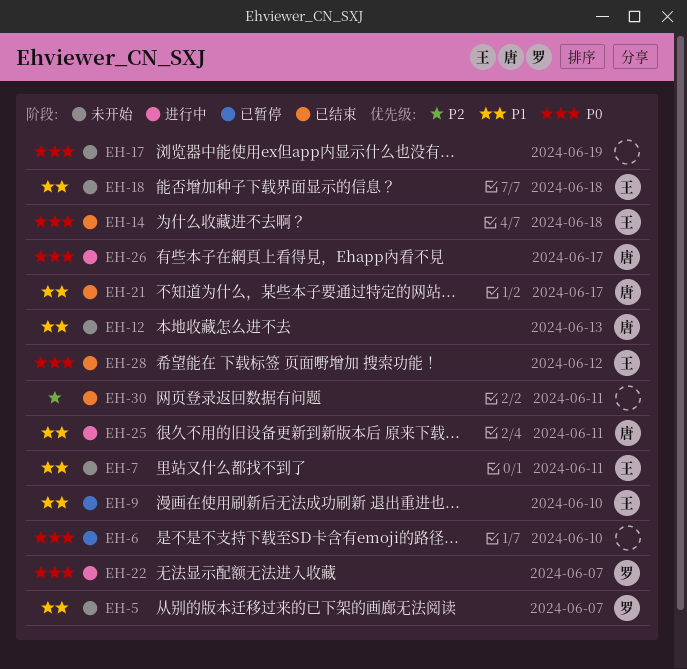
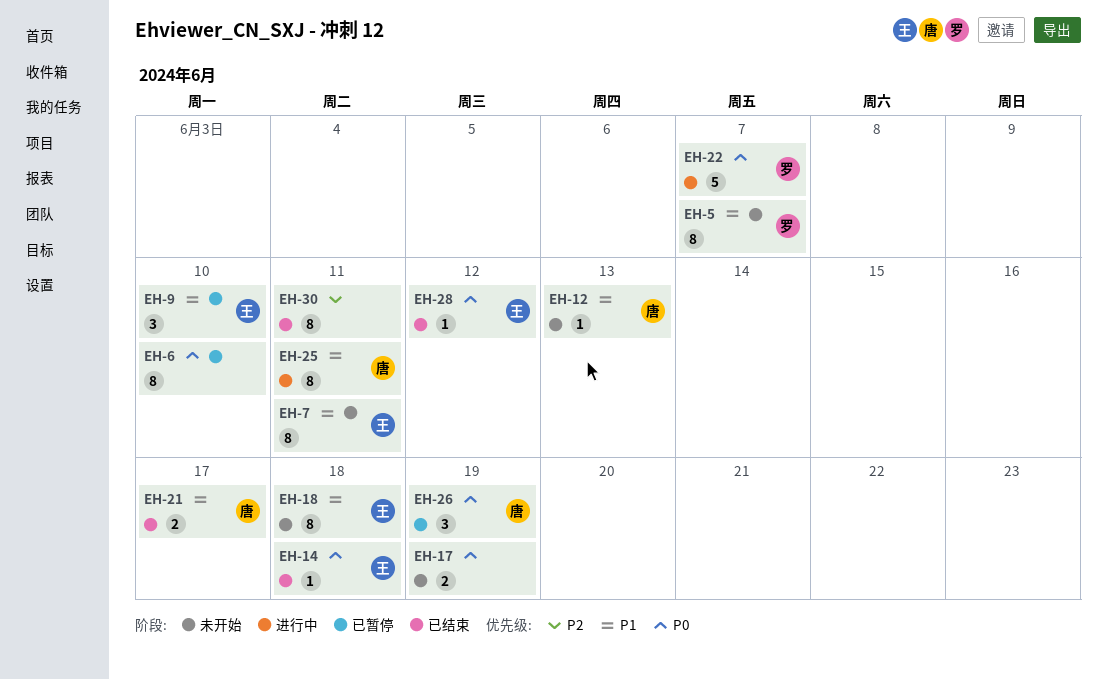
EH-26, status: 进行中 -> 已暂停
EH-26, due: Jun 17 -> Jun 19

